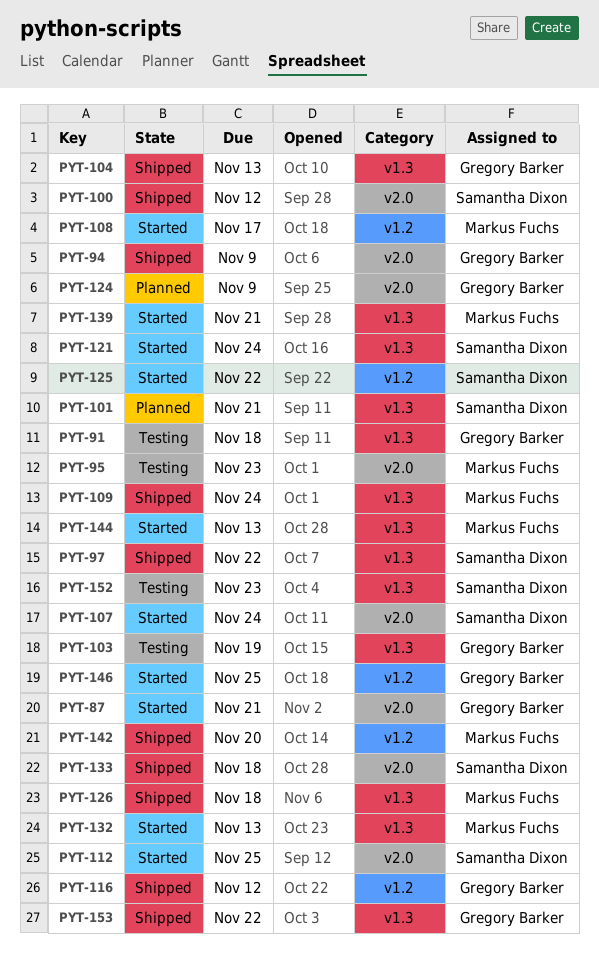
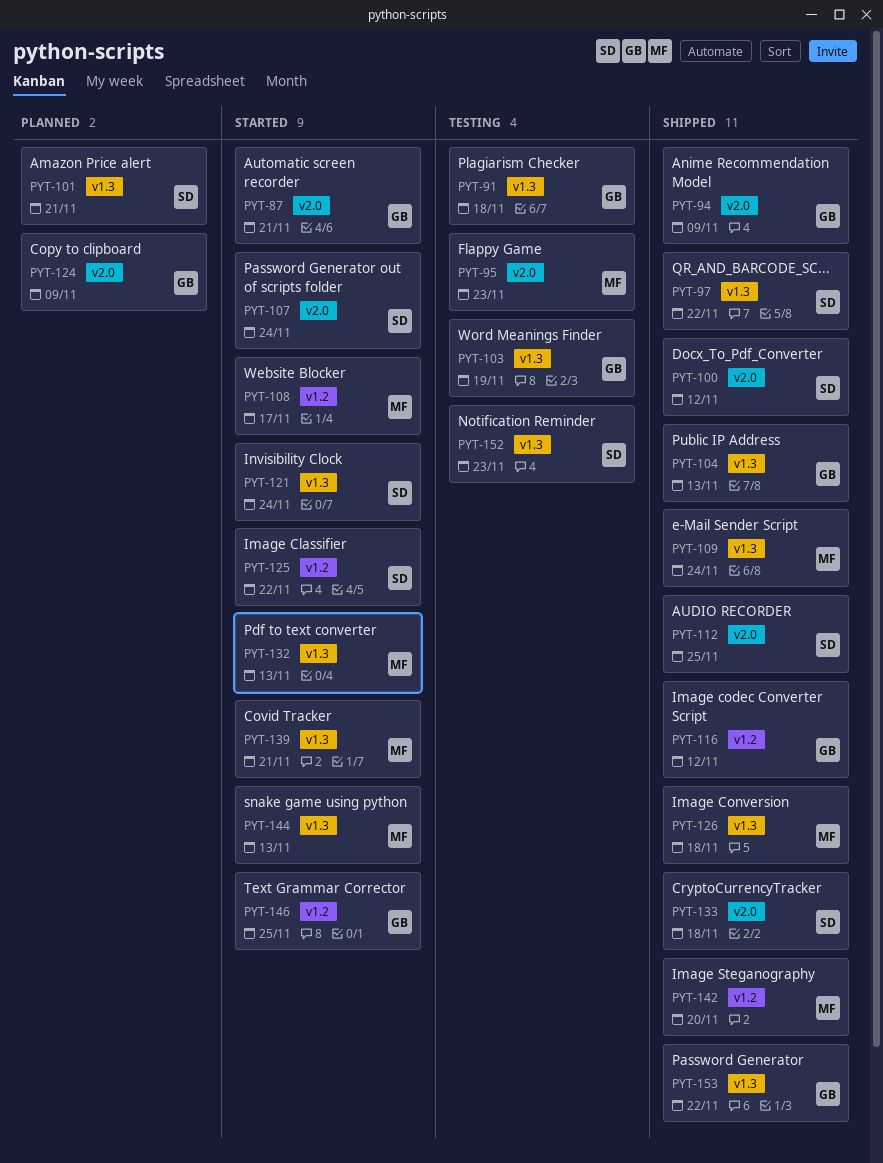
PYT-112, status: Started -> Shipped

